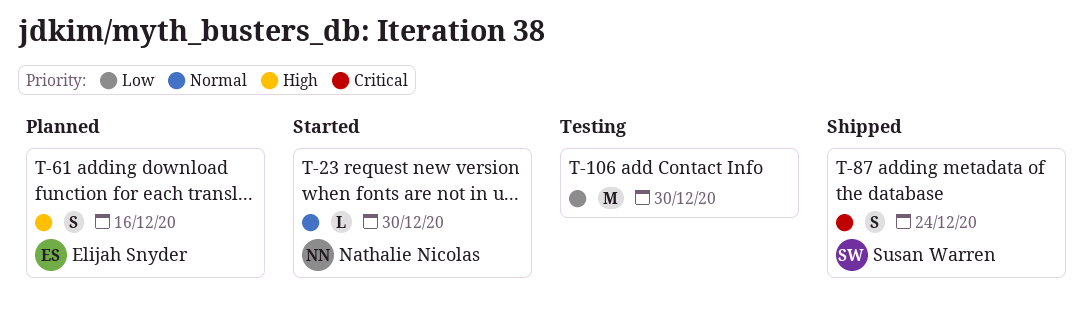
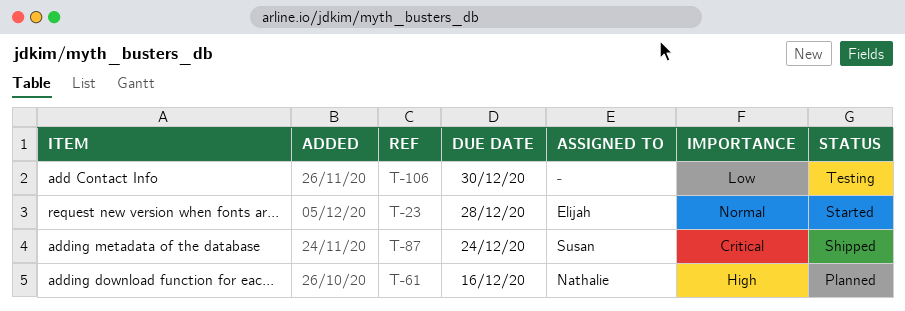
T-23, owner: Nathalie Nicolas -> Elijah Snyder
T-23, due: Dec 30 -> Dec 28
T-61, owner: Elijah Snyder -> Nathalie Nicolas

